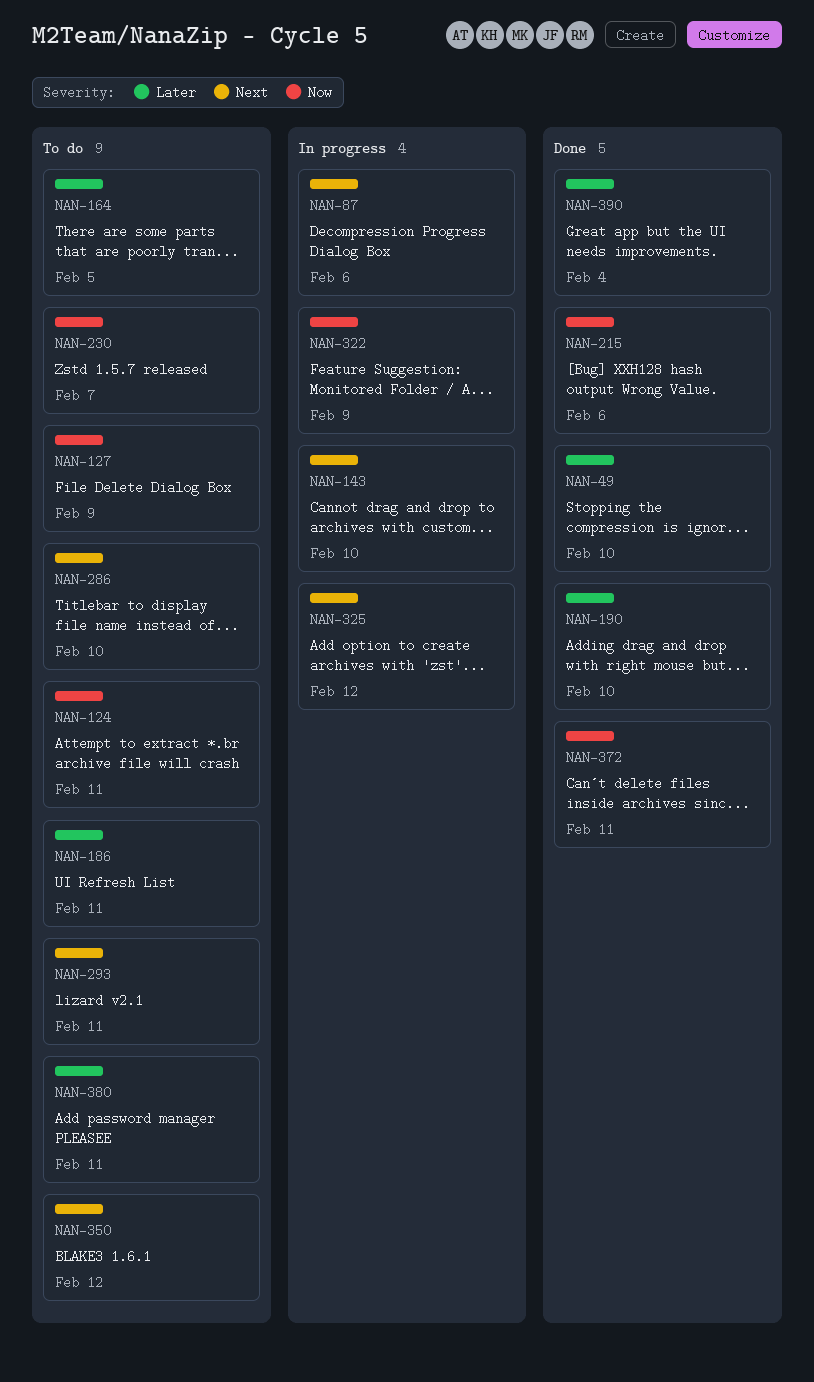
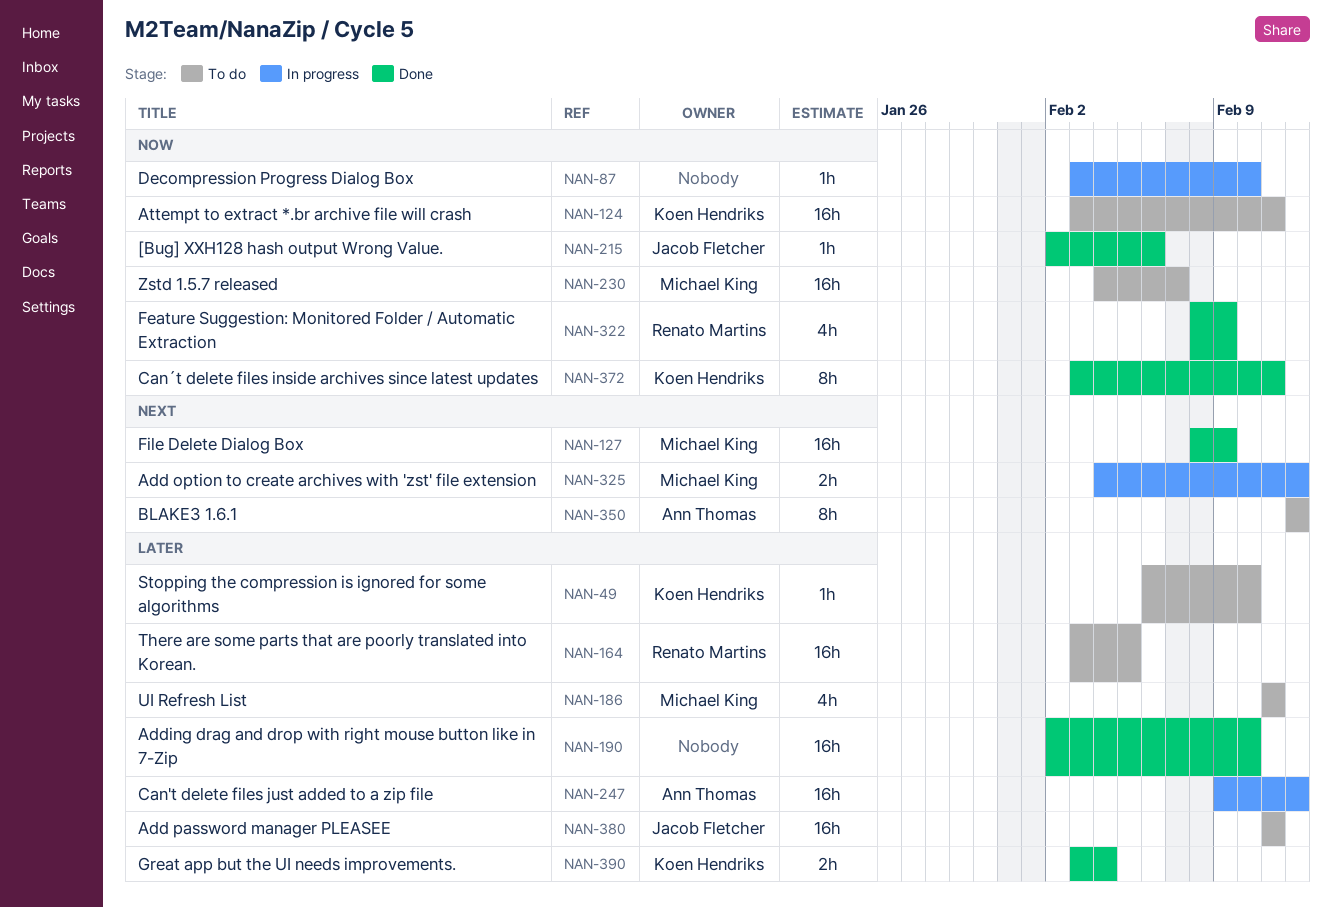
NAN-49, status: Done -> To do
NAN-87, priority: Next -> Now
NAN-87, due: Feb 6 -> Feb 10
NAN-127, status: To do -> Done
NAN-127, priority: Now -> Next
NAN-143: present -> none
NAN-247: none -> present
NAN-286: present -> none
NAN-293: present -> none
NAN-322, status: In progress -> Done

